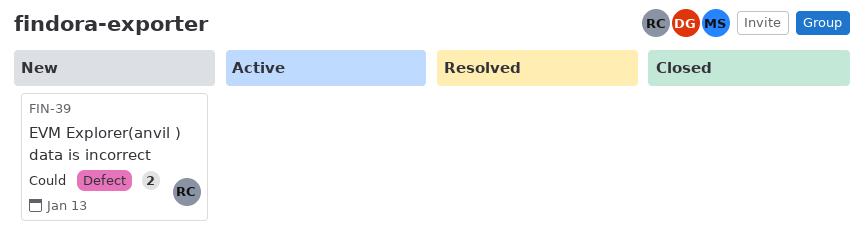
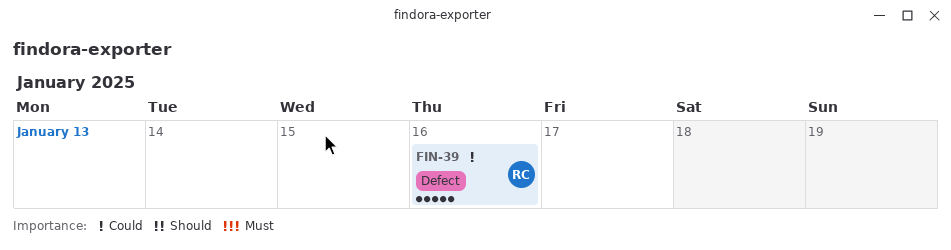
FIN-39, estimate: 2 -> 5
FIN-39, due: Jan 13 -> Jan 16

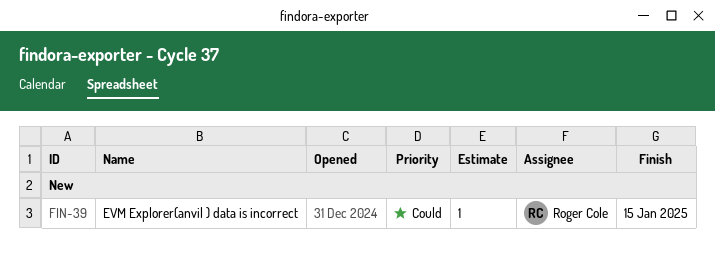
FIN-39, estimate: 5 -> 1
FIN-39, due: Jan 16 -> Jan 15

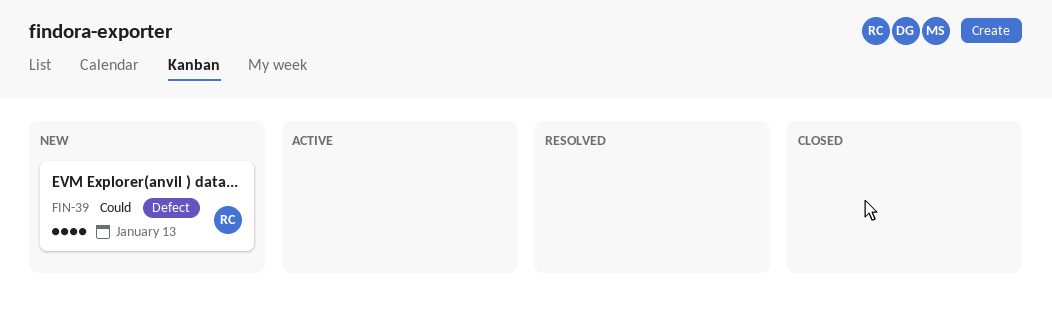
FIN-39, estimate: 1 -> 4
FIN-39, due: Jan 15 -> Jan 13

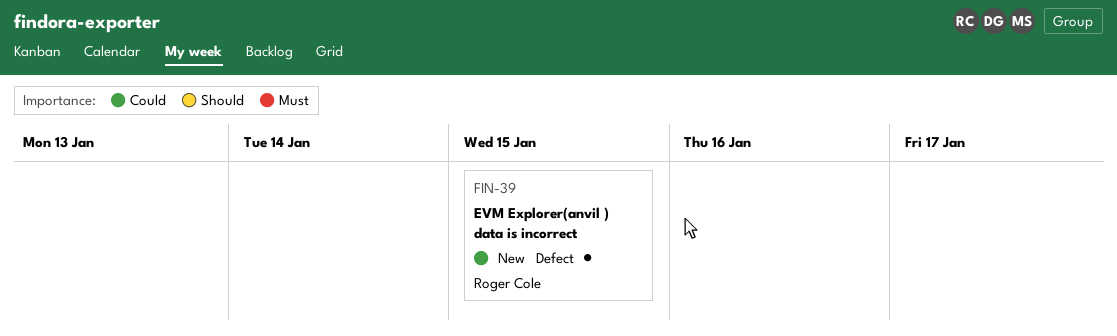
FIN-39, estimate: 4 -> 1
FIN-39, due: Jan 13 -> Jan 15

